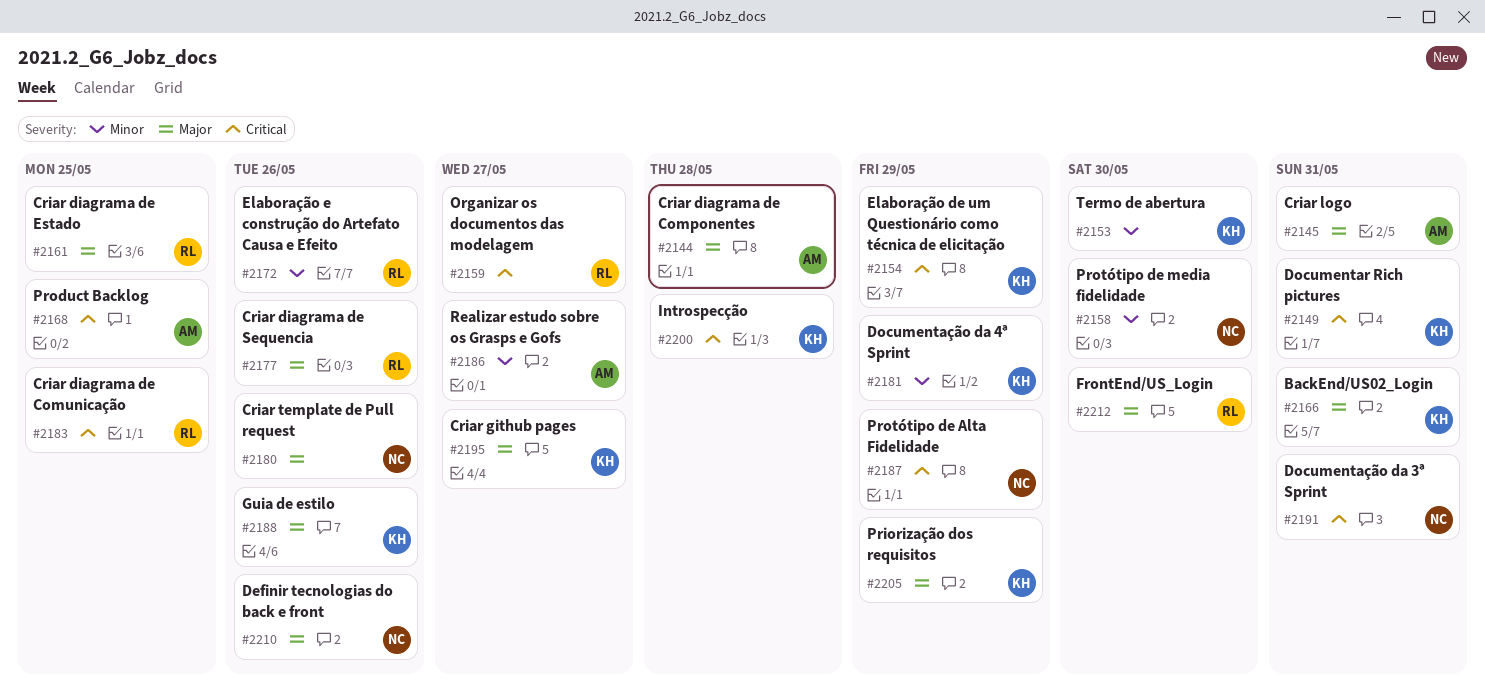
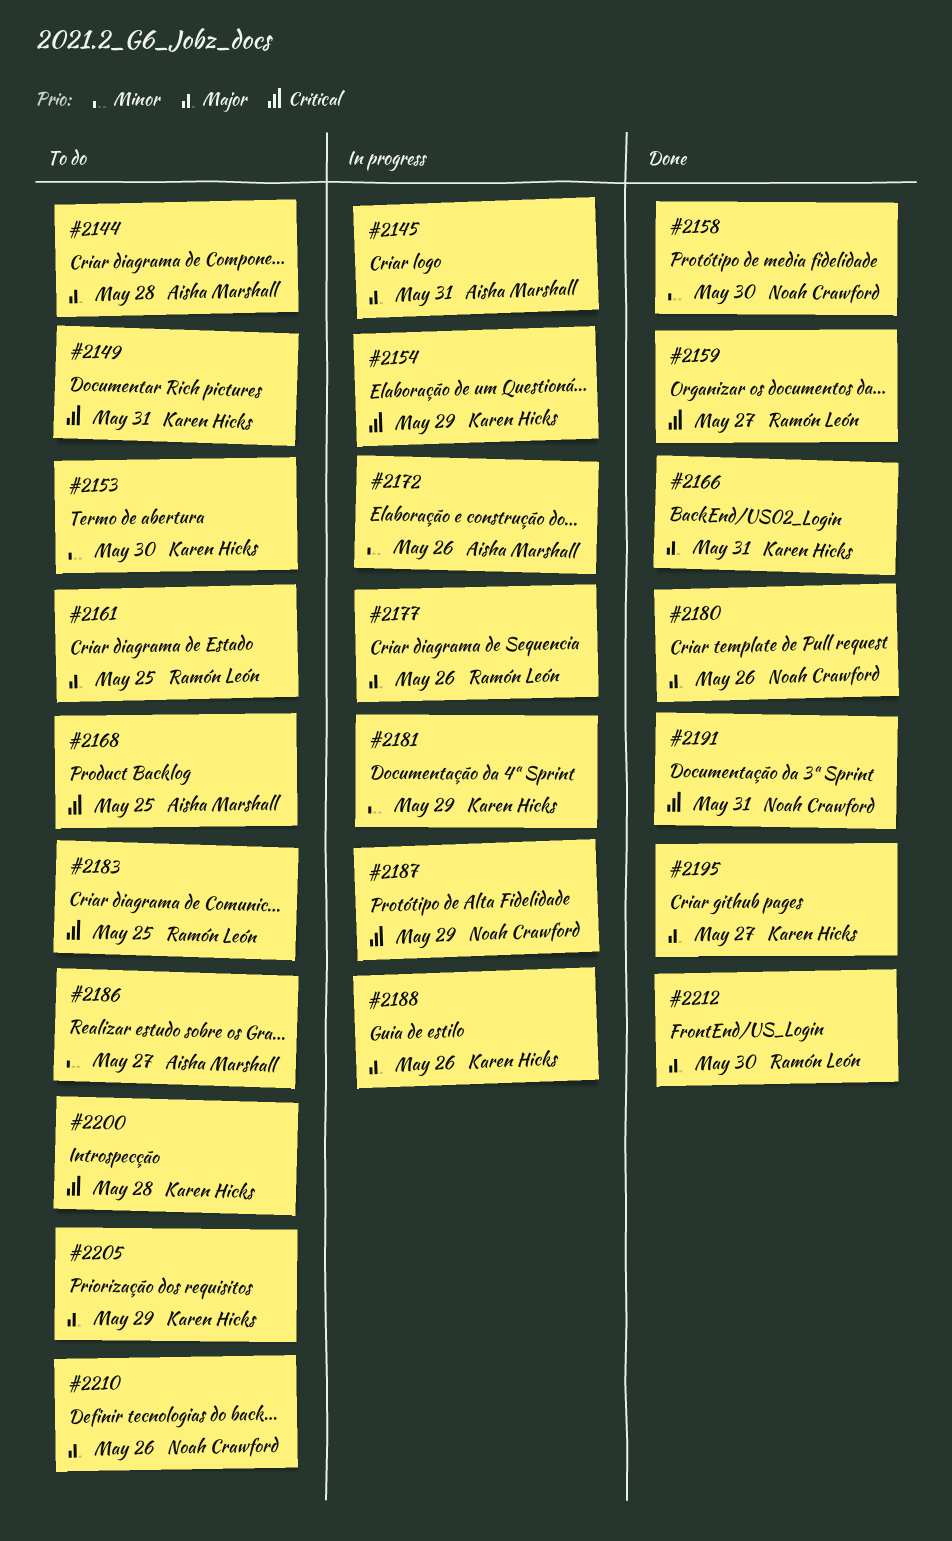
#2172, owner: Ramón León -> Aisha Marshall

